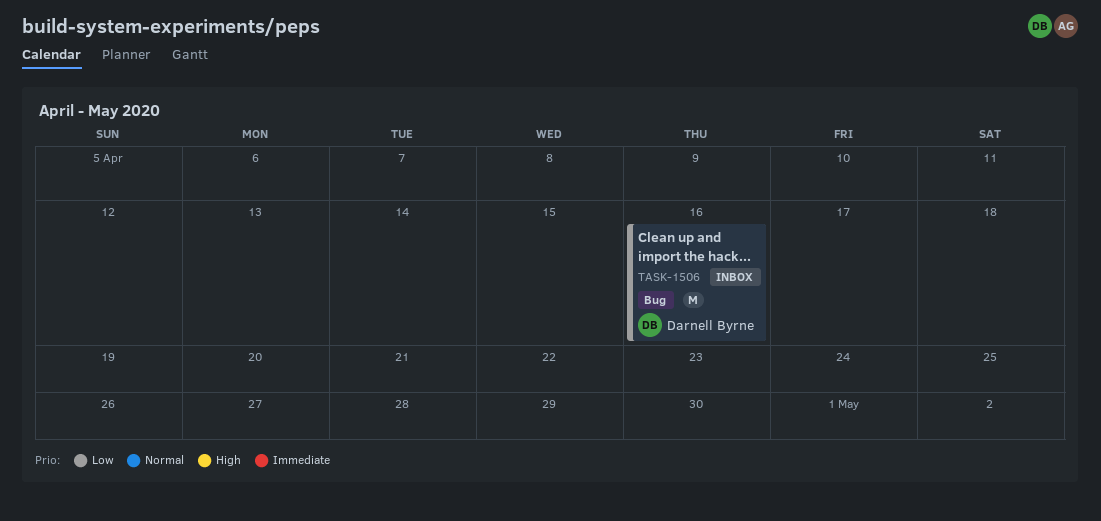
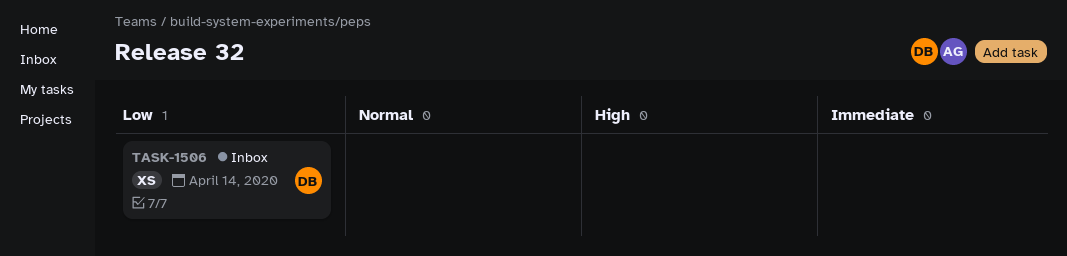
TASK-1506, estimate: M -> XS
TASK-1506, due: Apr 16 -> Apr 14

